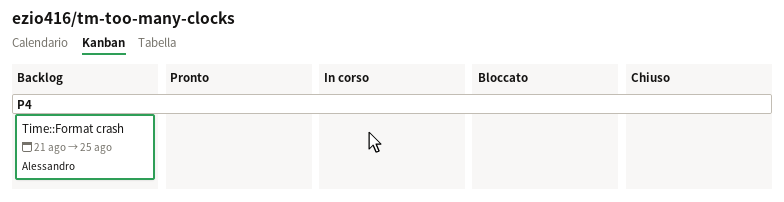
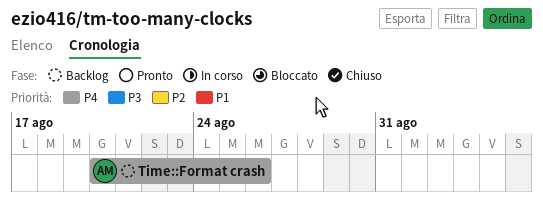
Time::Format crash, start: Aug 21 -> Aug 20
Time::Format crash, due: Aug 25 -> Aug 26

